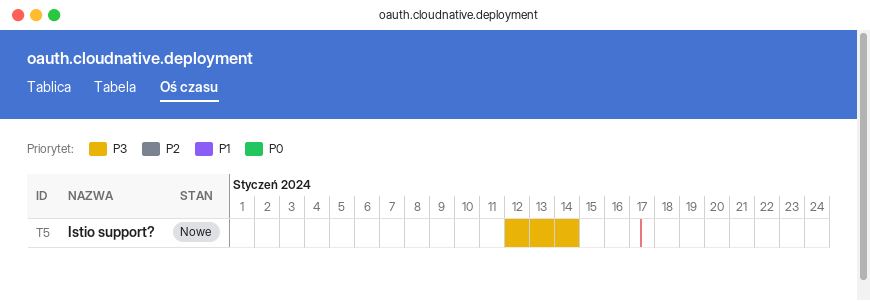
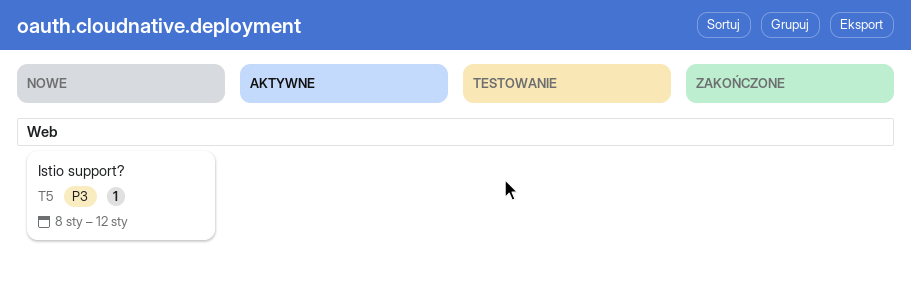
T5, start: Jan 12 -> Jan 8
T5, due: Jan 14 -> Jan 12

